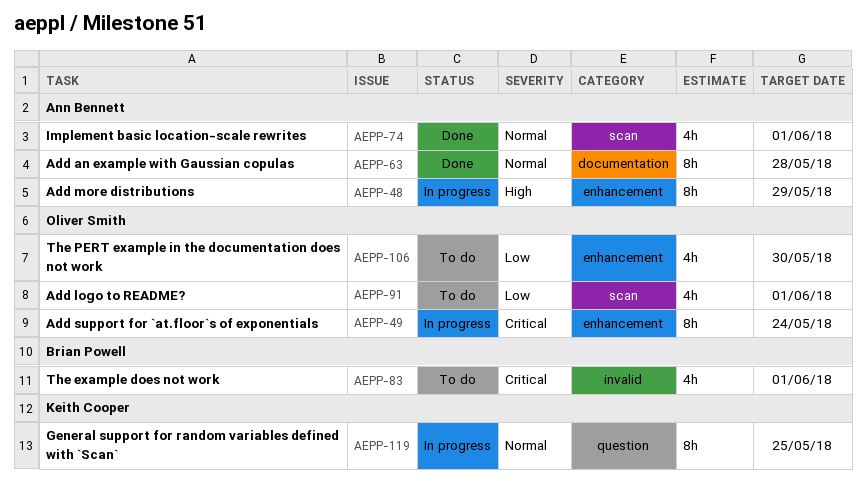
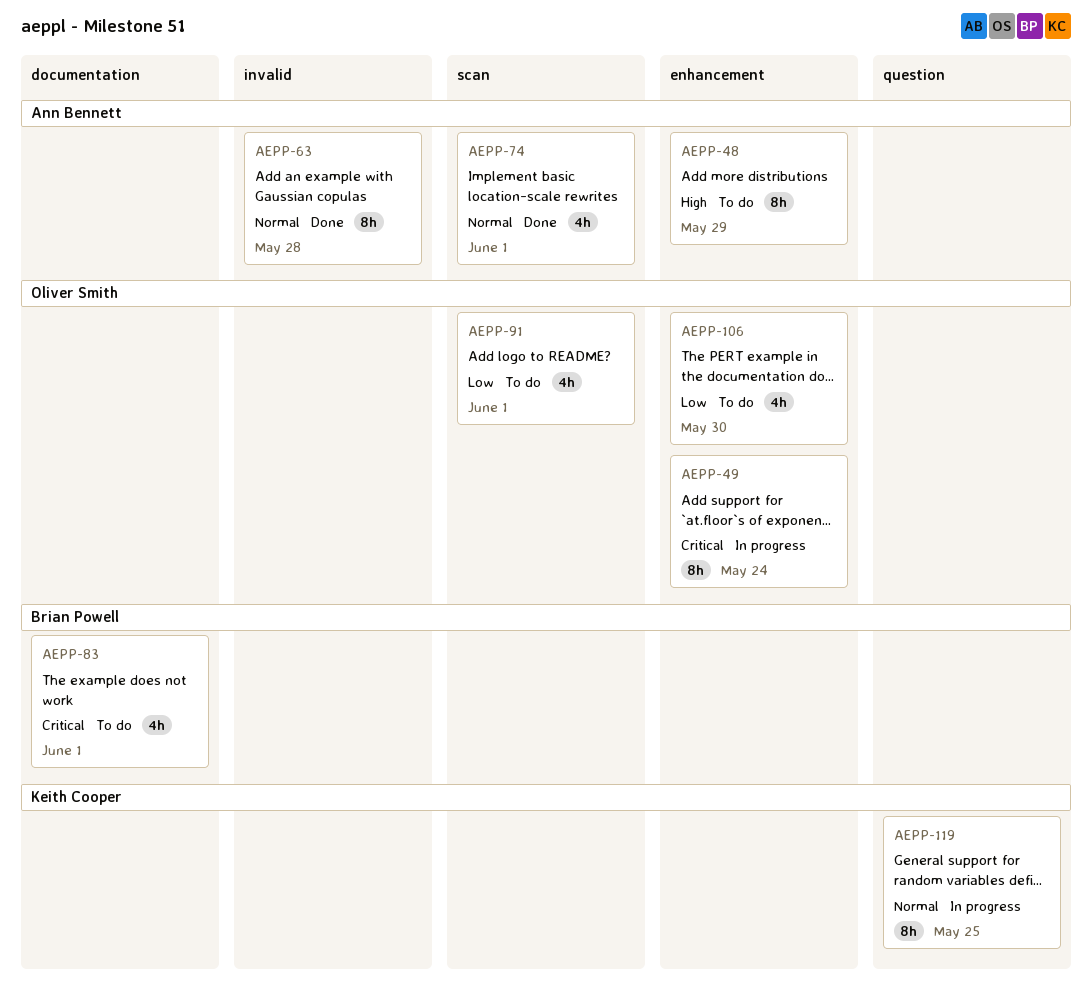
AEPP-48, status: In progress -> To do
AEPP-63, label: documentation -> invalid
AEPP-83, label: invalid -> documentation

